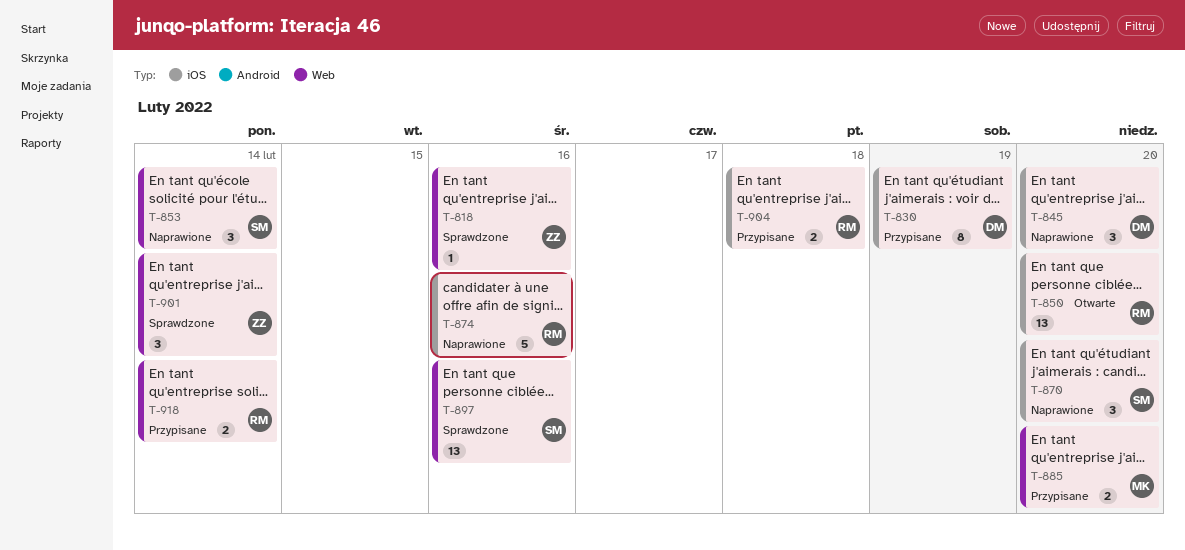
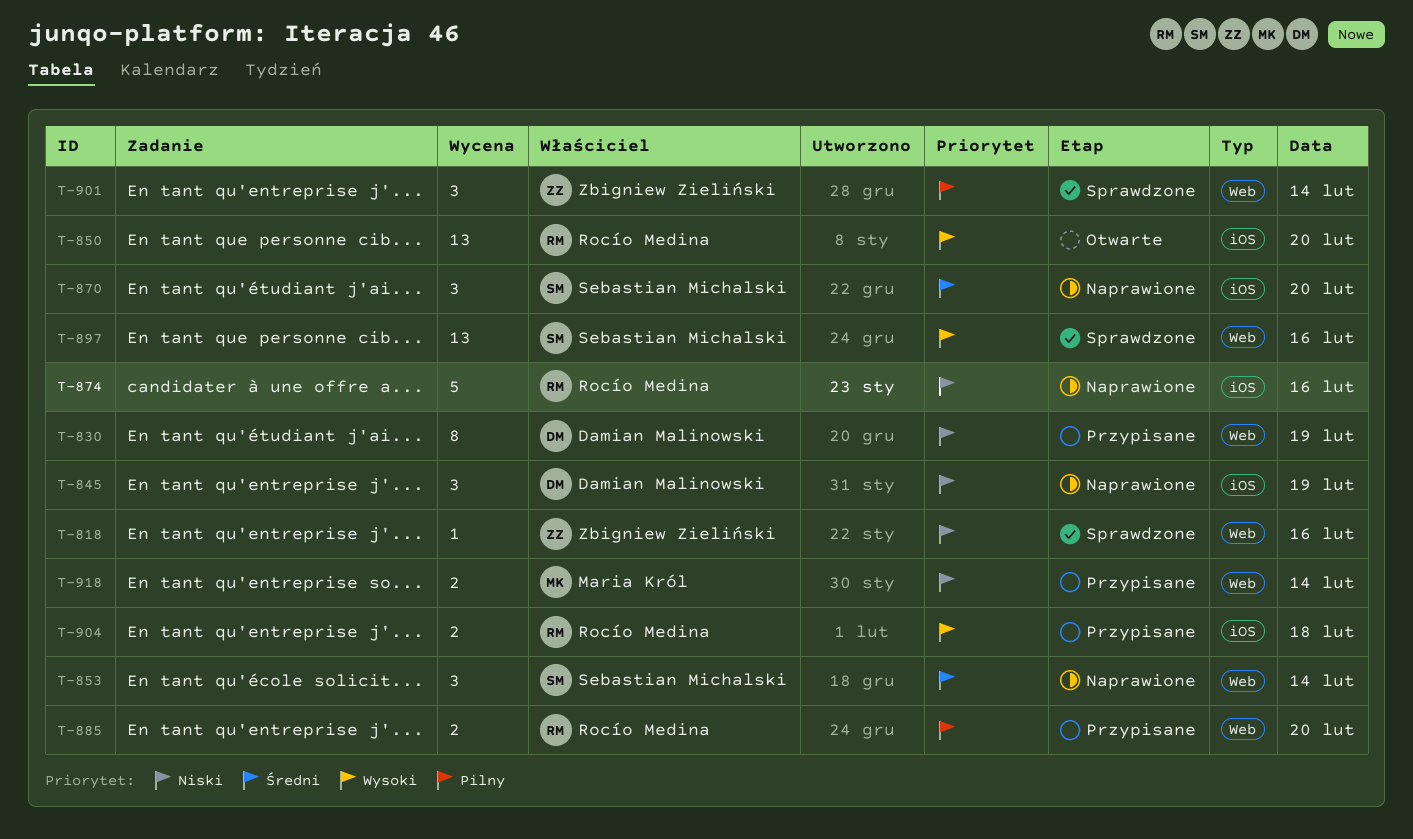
T-830, label: iOS -> Web
T-845, day: Feb 20 -> Feb 19
T-885, owner: Maria Król -> Rocío Medina
T-918, owner: Rocío Medina -> Maria Król

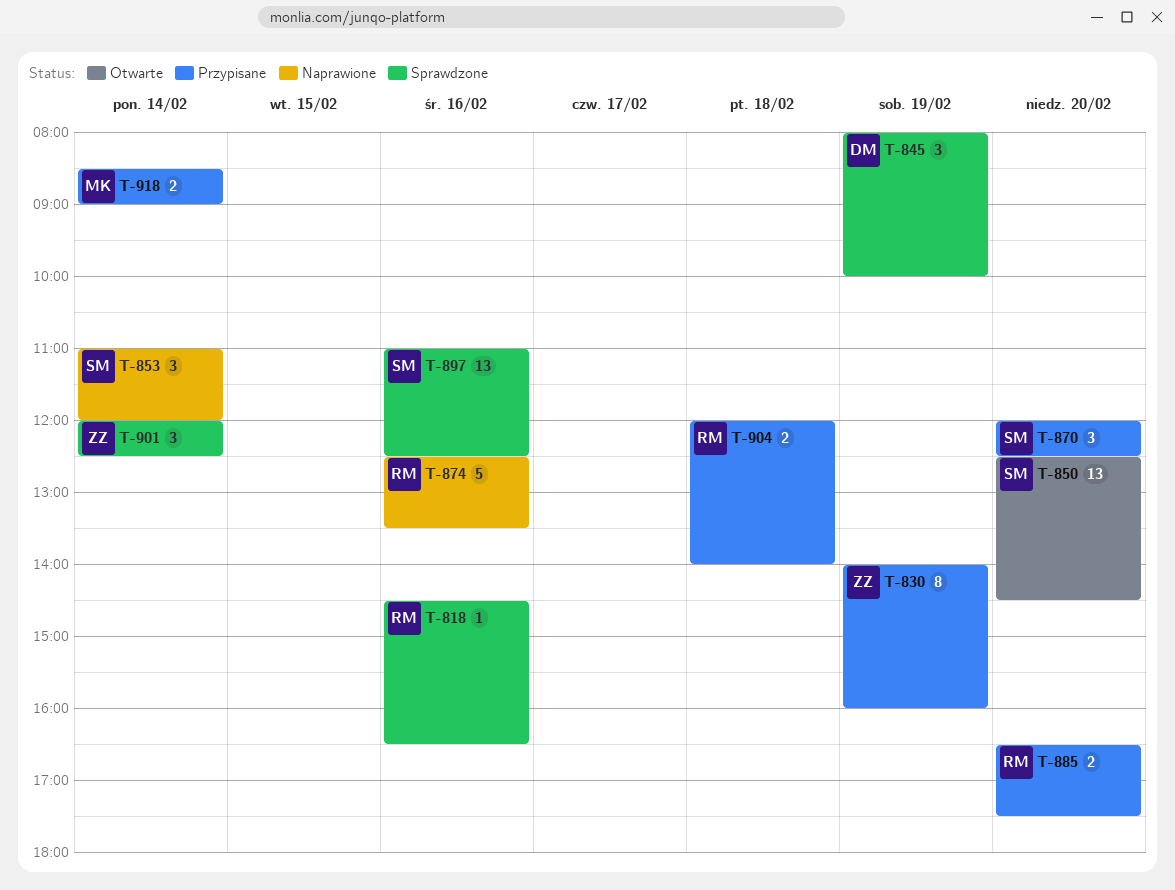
T-818, owner: Zbigniew Zieliński -> Rocío Medina
T-830, owner: Damian Malinowski -> Zbigniew Zieliński
T-845, status: Naprawione -> Sprawdzone
T-850, owner: Rocío Medina -> Sebastian Michalski
T-870, status: Naprawione -> Przypisane

